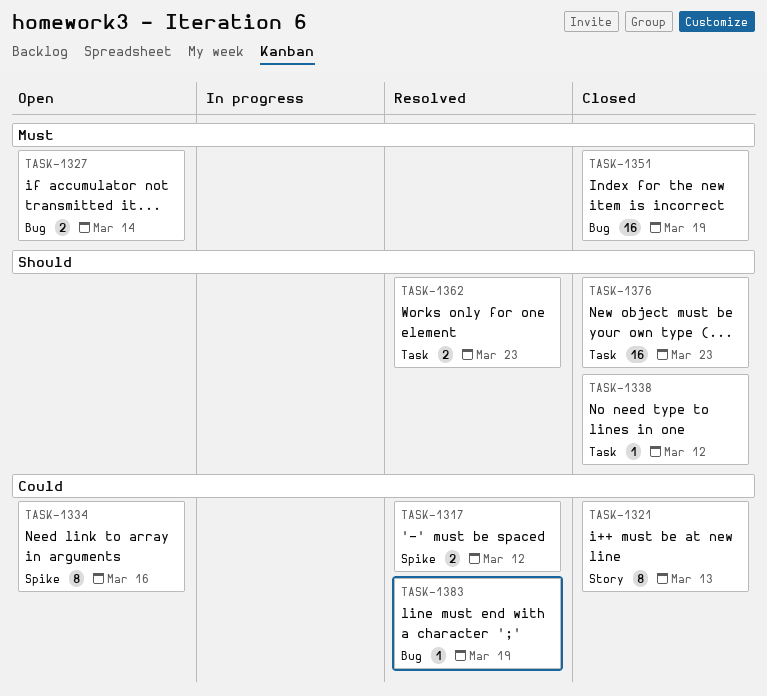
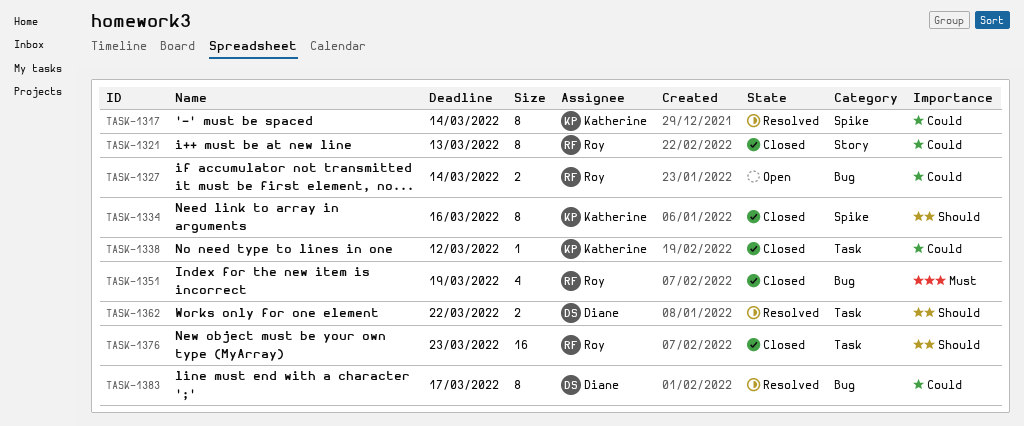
TASK-1317, estimate: 2 -> 8
TASK-1317, due: Mar 12 -> Mar 14
TASK-1327, priority: Must -> Could
TASK-1334, status: Open -> Closed
TASK-1334, priority: Could -> Should
TASK-1338, priority: Should -> Could
TASK-1351, estimate: 16 -> 4
TASK-1362, due: Mar 23 -> Mar 22
TASK-1383, estimate: 1 -> 8
TASK-1383, due: Mar 19 -> Mar 17

